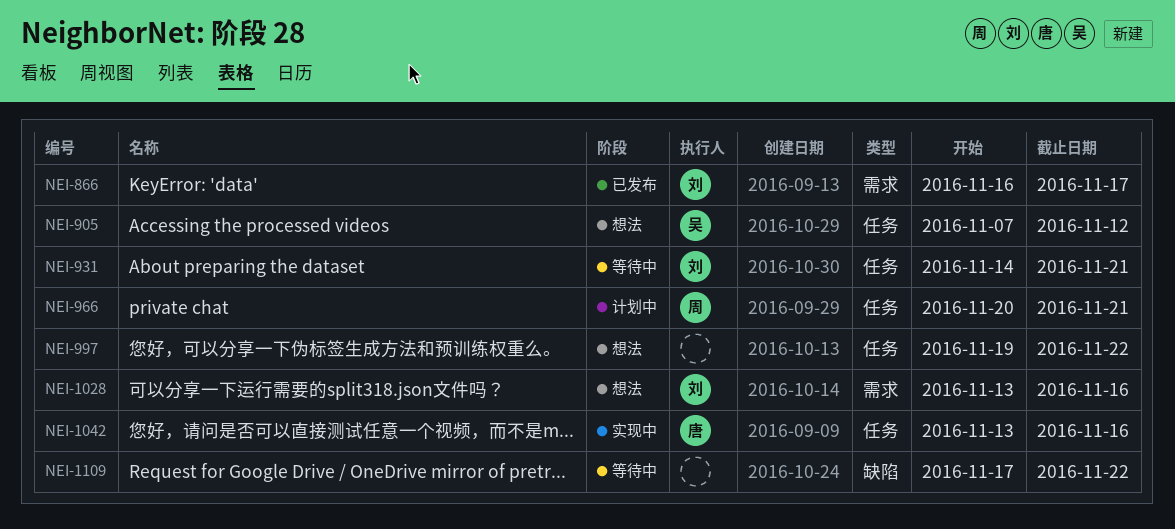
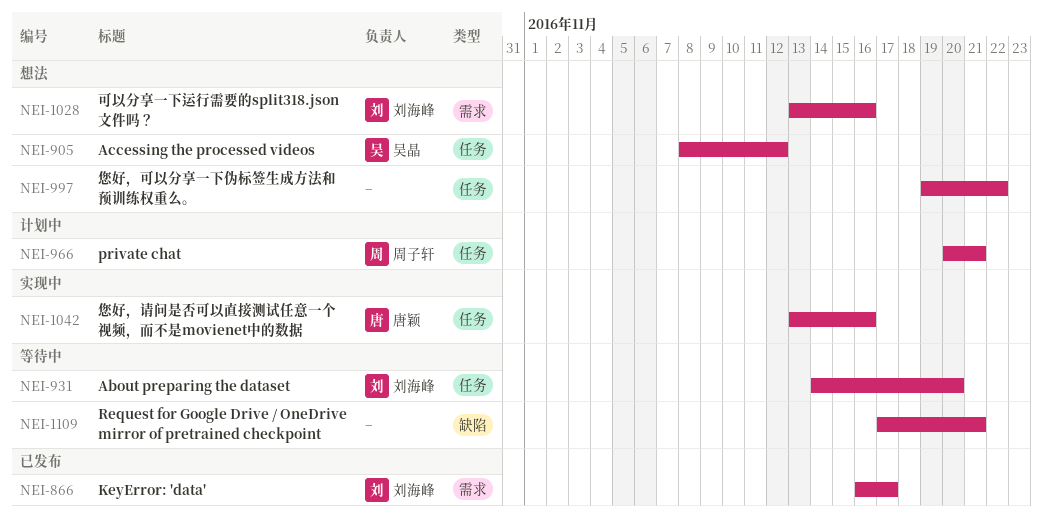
NEI-905, start: Nov 7 -> Nov 8
NEI-931, due: Nov 21 -> Nov 20
NEI-1109, due: Nov 22 -> Nov 21

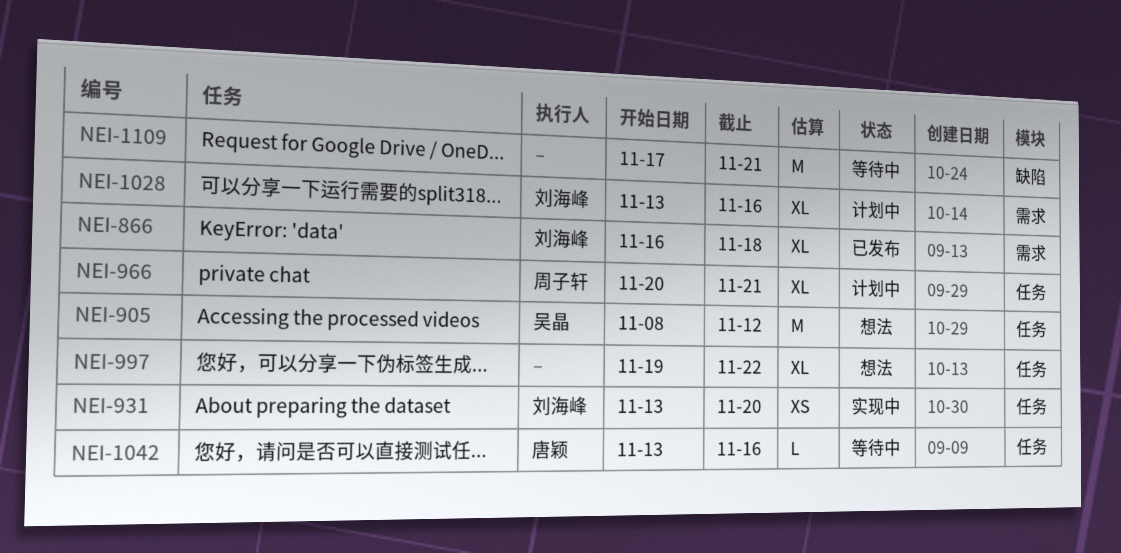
NEI-866, due: Nov 17 -> Nov 18
NEI-931, status: 等待中 -> 实现中
NEI-931, start: Nov 14 -> Nov 13
NEI-1028, status: 想法 -> 计划中
NEI-1042, status: 实现中 -> 等待中

